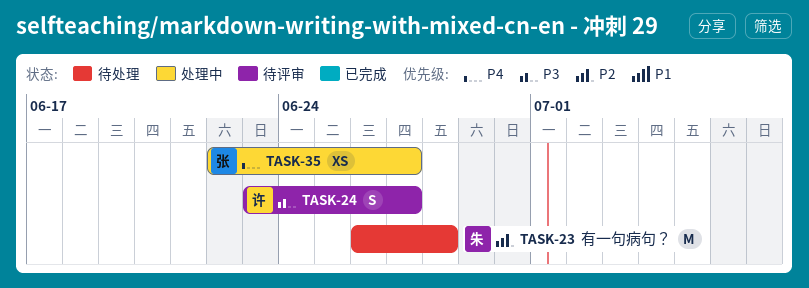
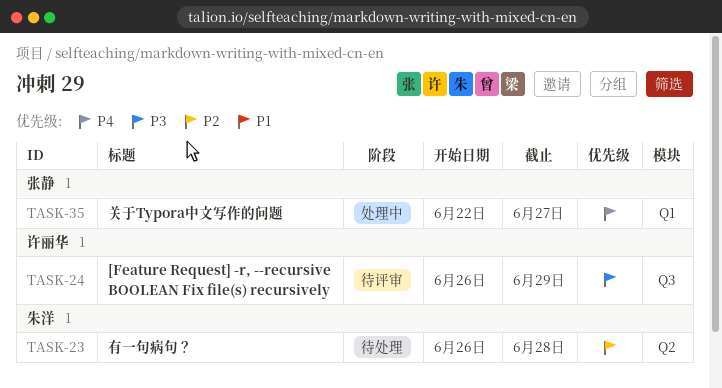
TASK-24, start: Jun 23 -> Jun 26
TASK-24, due: Jun 27 -> Jun 29

